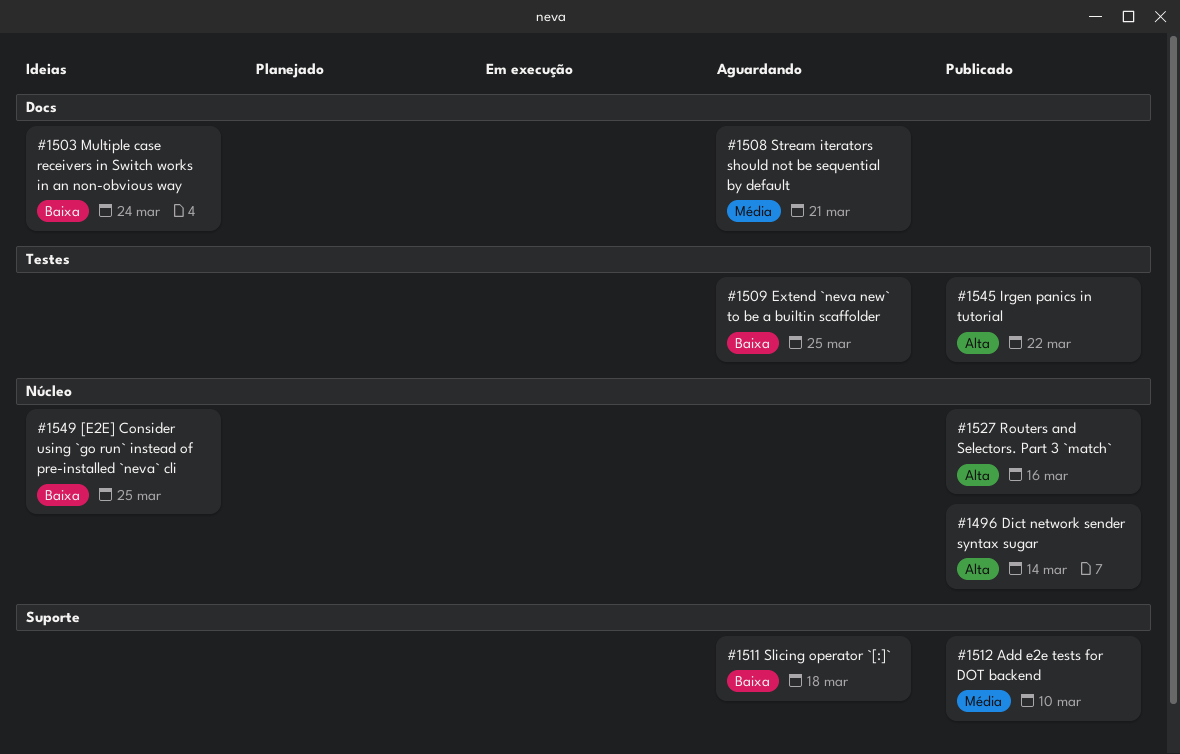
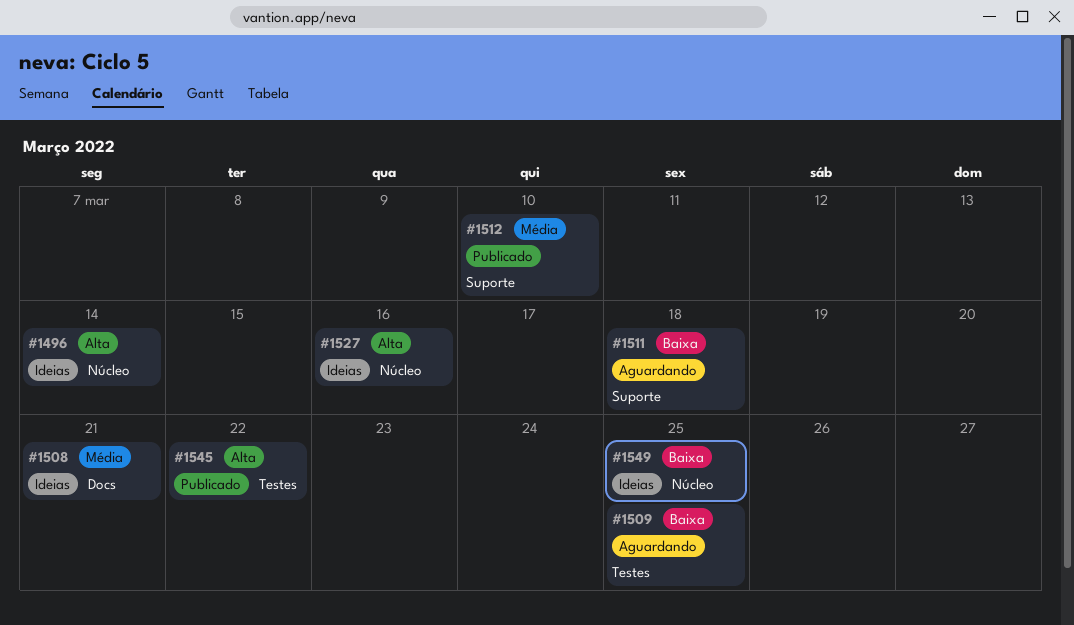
#1496, status: Publicado -> Ideias
#1503: present -> none
#1508, status: Aguardando -> Ideias
#1527, status: Publicado -> Ideias

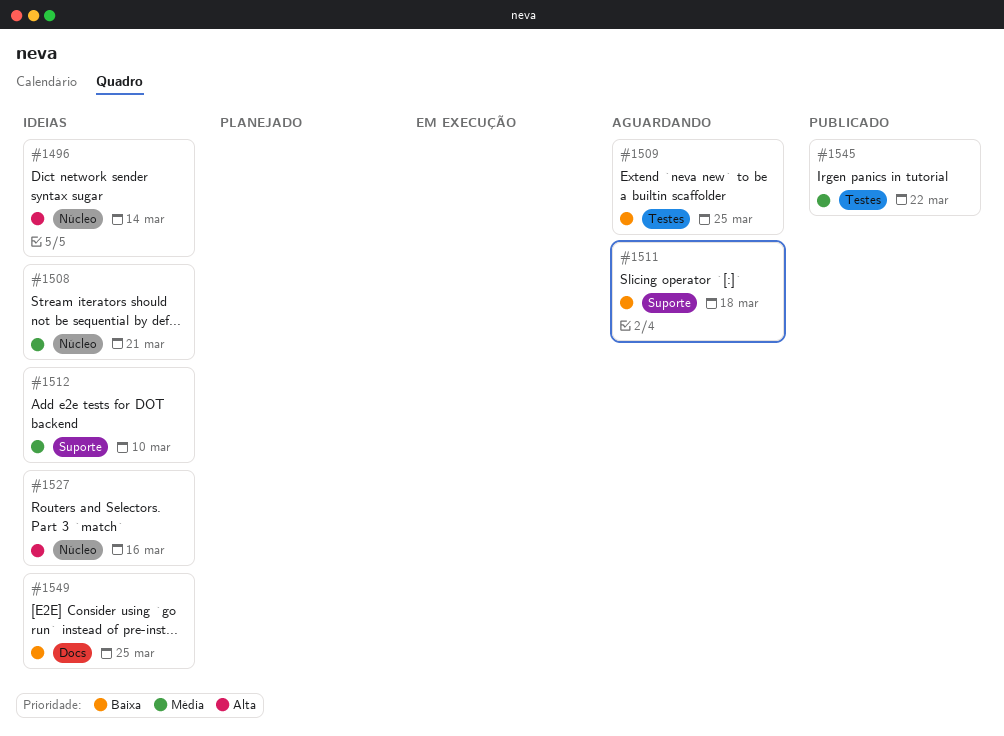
#1508, label: Docs -> Núcleo
#1512, status: Publicado -> Ideias
#1545, priority: Alta -> Média
#1549, label: Núcleo -> Docs

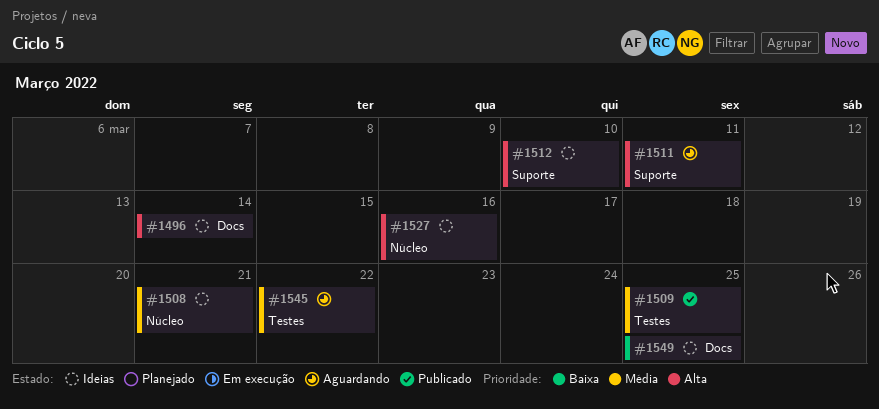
#1496, label: Núcleo -> Docs
#1509, status: Aguardando -> Publicado
#1509, priority: Baixa -> Média
#1511, priority: Baixa -> Alta
#1511, due: Mar 18 -> Mar 11
#1512, priority: Média -> Alta
#1545, status: Publicado -> Aguardando

